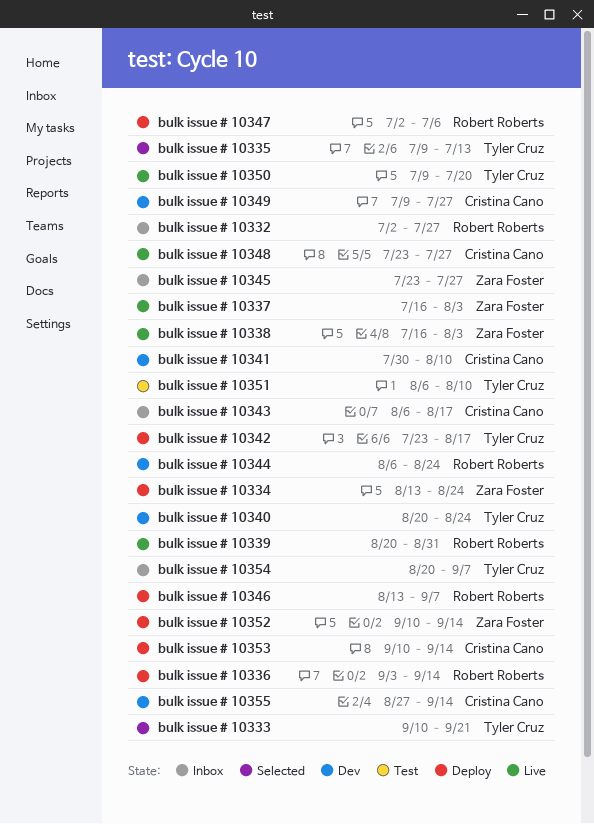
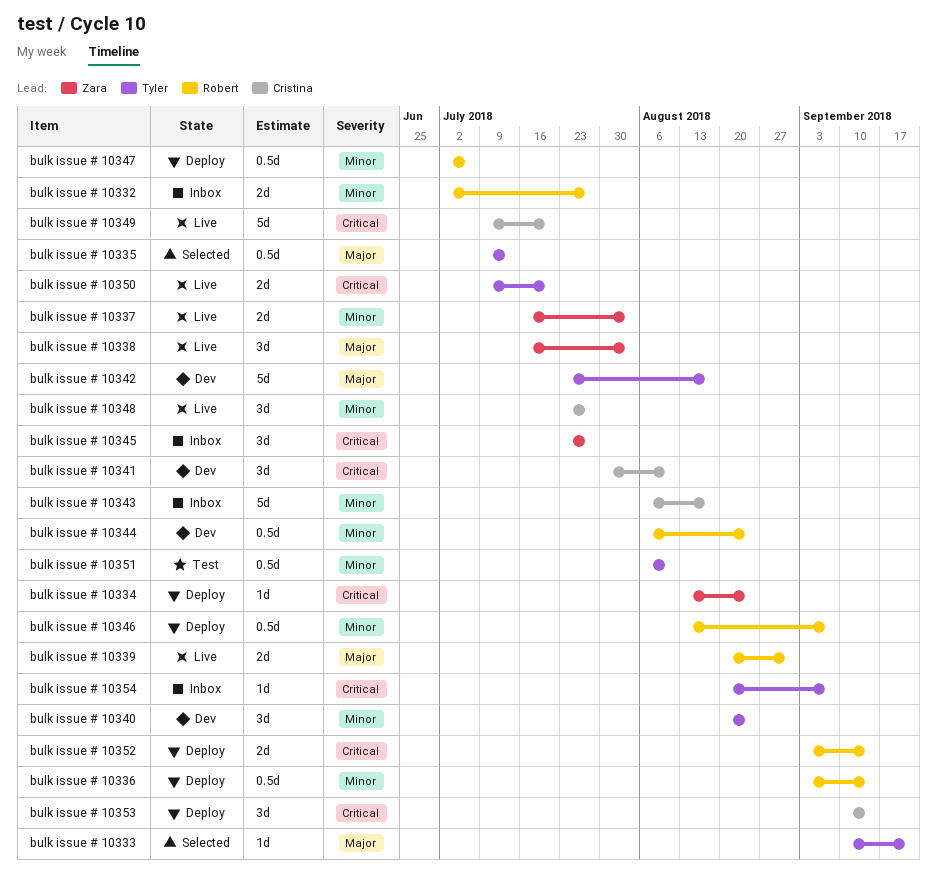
bulk issue # 10342, status: Deploy -> Dev
bulk issue # 10349, status: Dev -> Live
bulk issue # 10349, due: Jul 27 -> Jul 20
bulk issue # 10352, owner: Zara Foster -> Robert Roberts
bulk issue # 10352, start: Sep 10 -> Sep 3
bulk issue # 10355: present -> none

